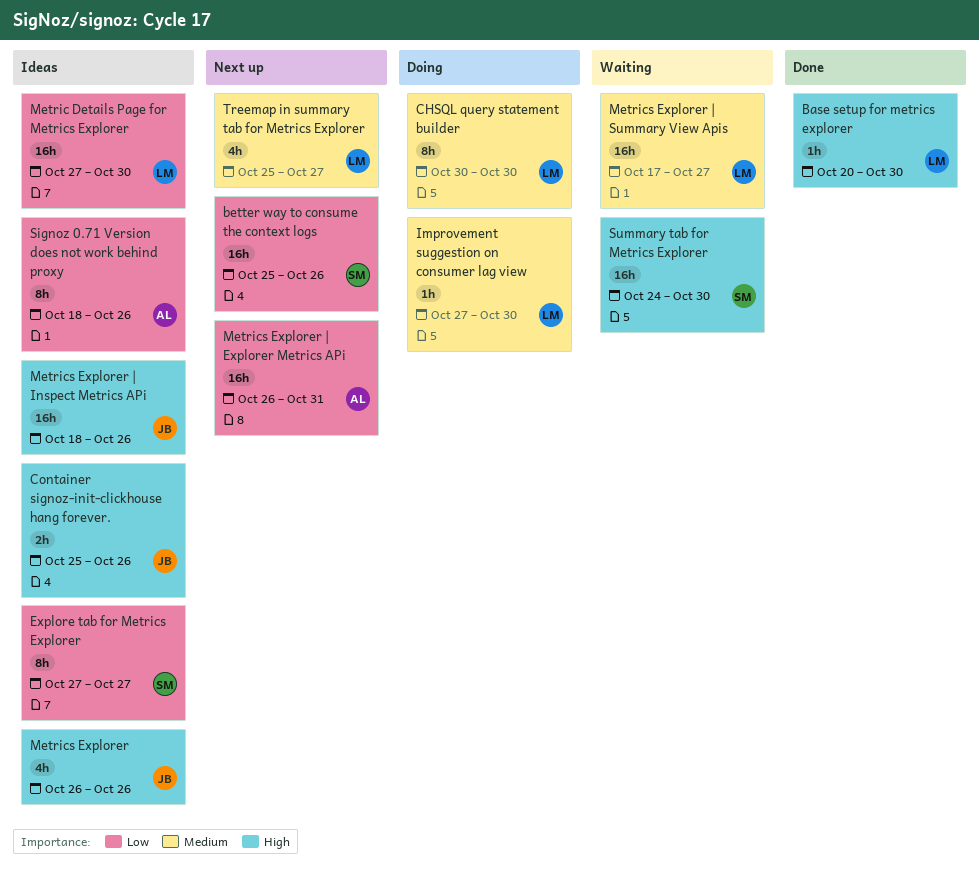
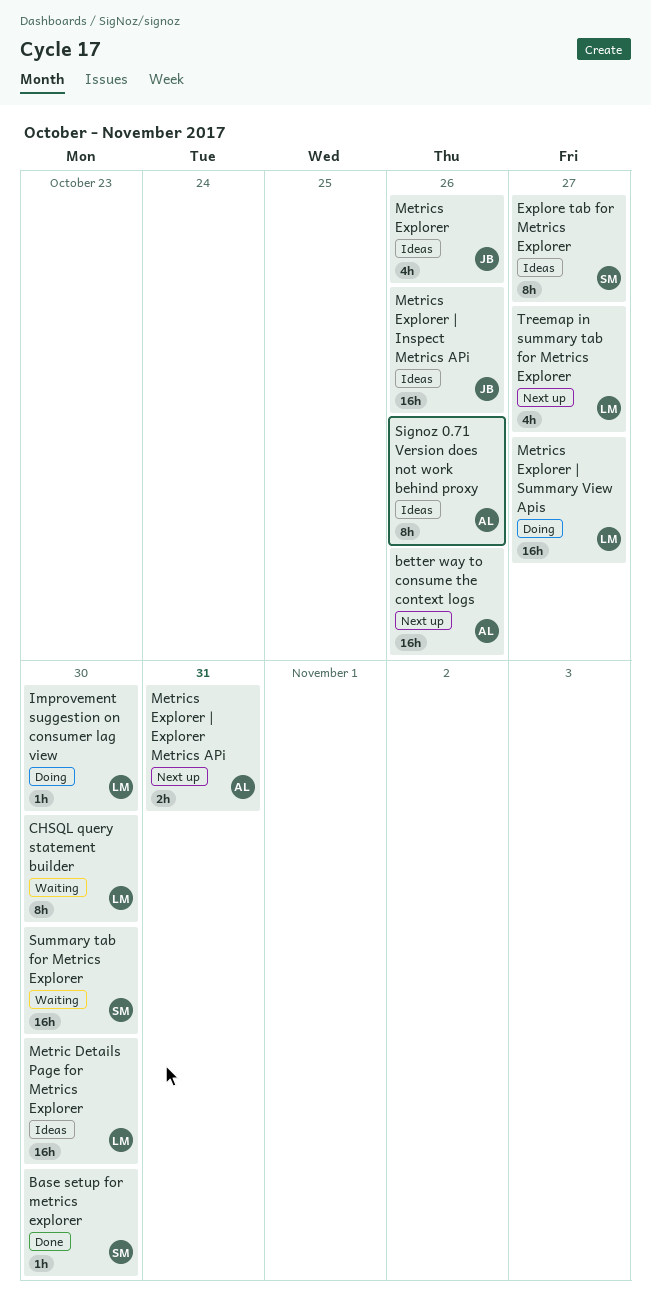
Base setup for metrics explorer, owner: LM -> SM
better way to consume the context logs, owner: SM -> AL
CHSQL query statement builder, status: Doing -> Waiting
Container signoz-init-clickhouse hang forever.: present -> none
Metrics Explorer | Explorer Metrics APi, estimate: 16h -> 2h
Metrics Explorer | Summary View Apis, status: Waiting -> Doing

